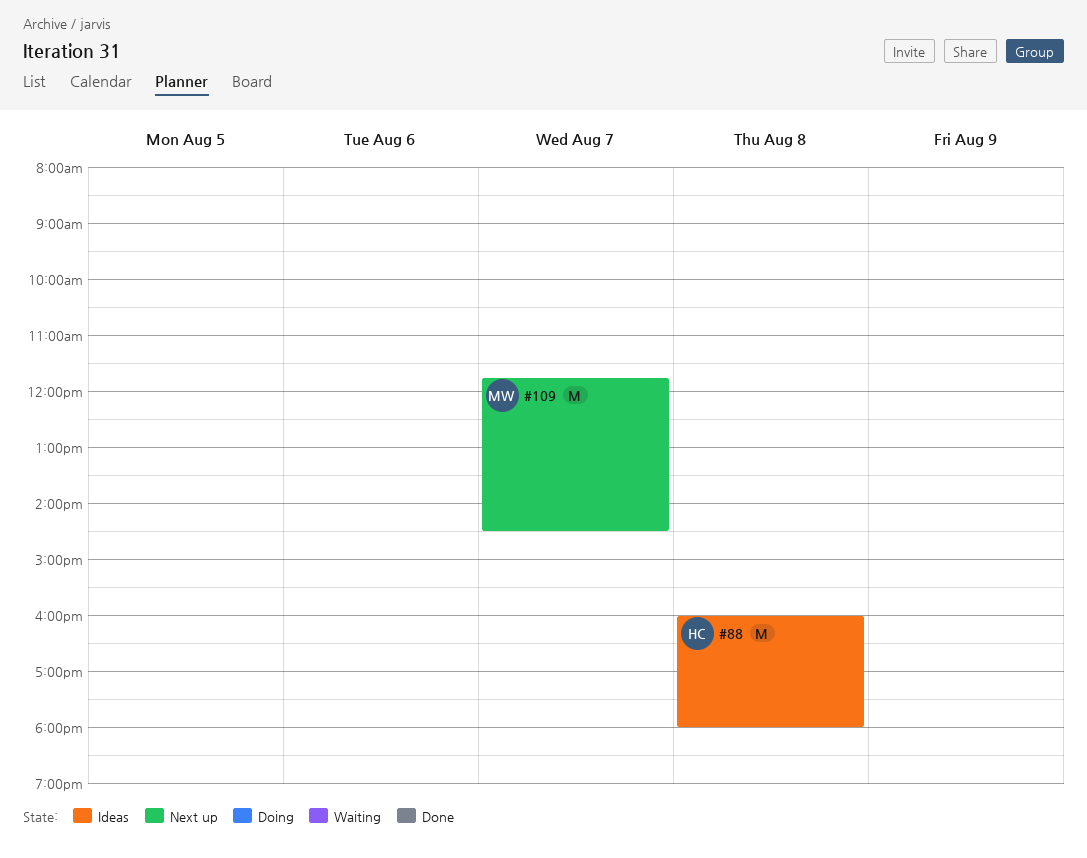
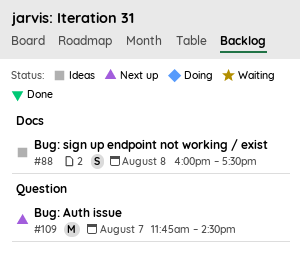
#88, estimate: M -> S
#88, ends: 18:00 -> 17:30

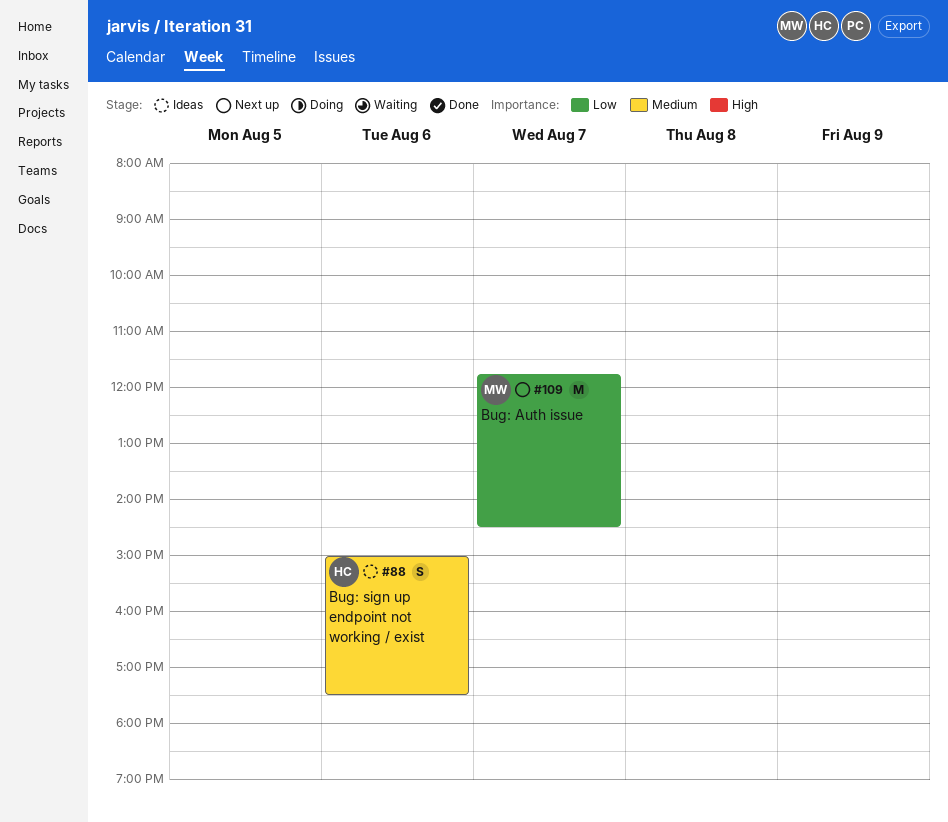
#88, day: Aug 8 -> Aug 6
#88, begins: 16:00 -> 15:00

